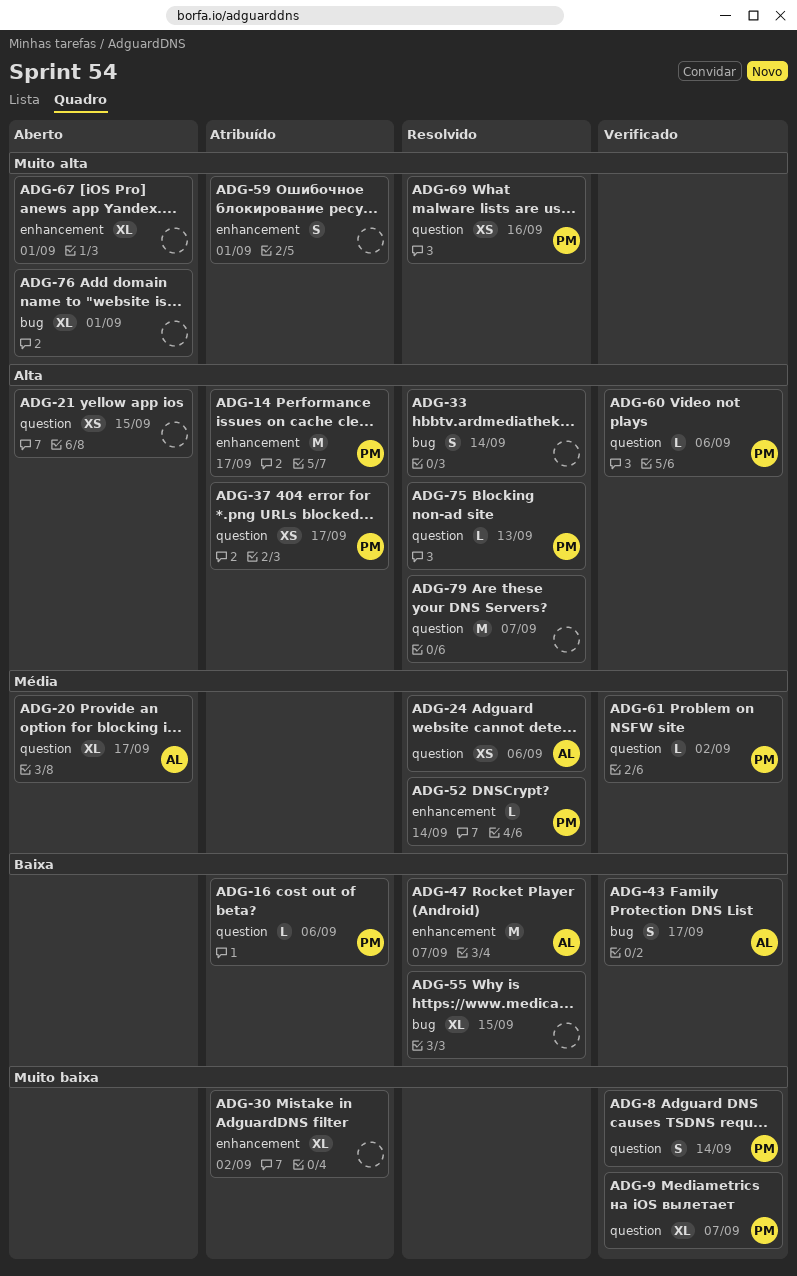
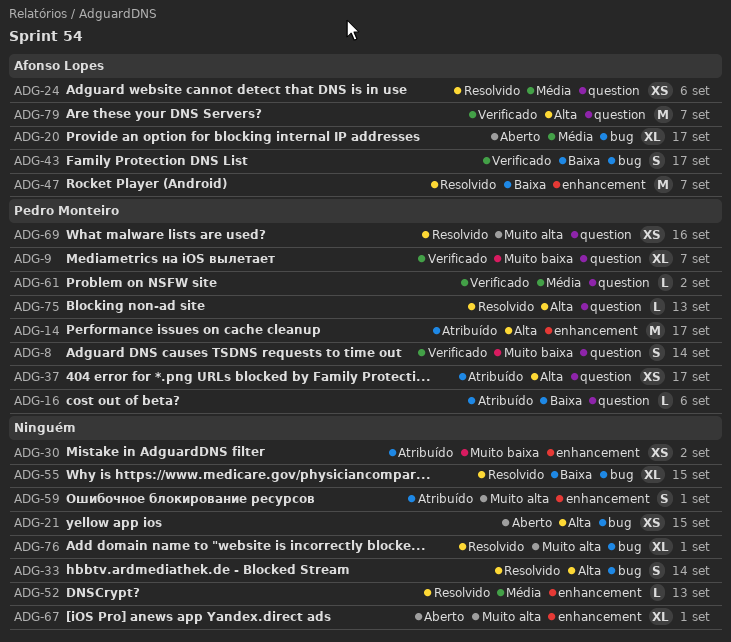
ADG-20, label: question -> bug
ADG-21, label: question -> bug
ADG-30, estimate: XL -> XS
ADG-52, owner: Pedro Monteiro -> none
ADG-52, due: Sep 14 -> Sep 13
ADG-60: present -> none
ADG-76, status: Aberto -> Resolvido
ADG-79, status: Resolvido -> Verificado
ADG-79, owner: none -> Afonso Lopes

